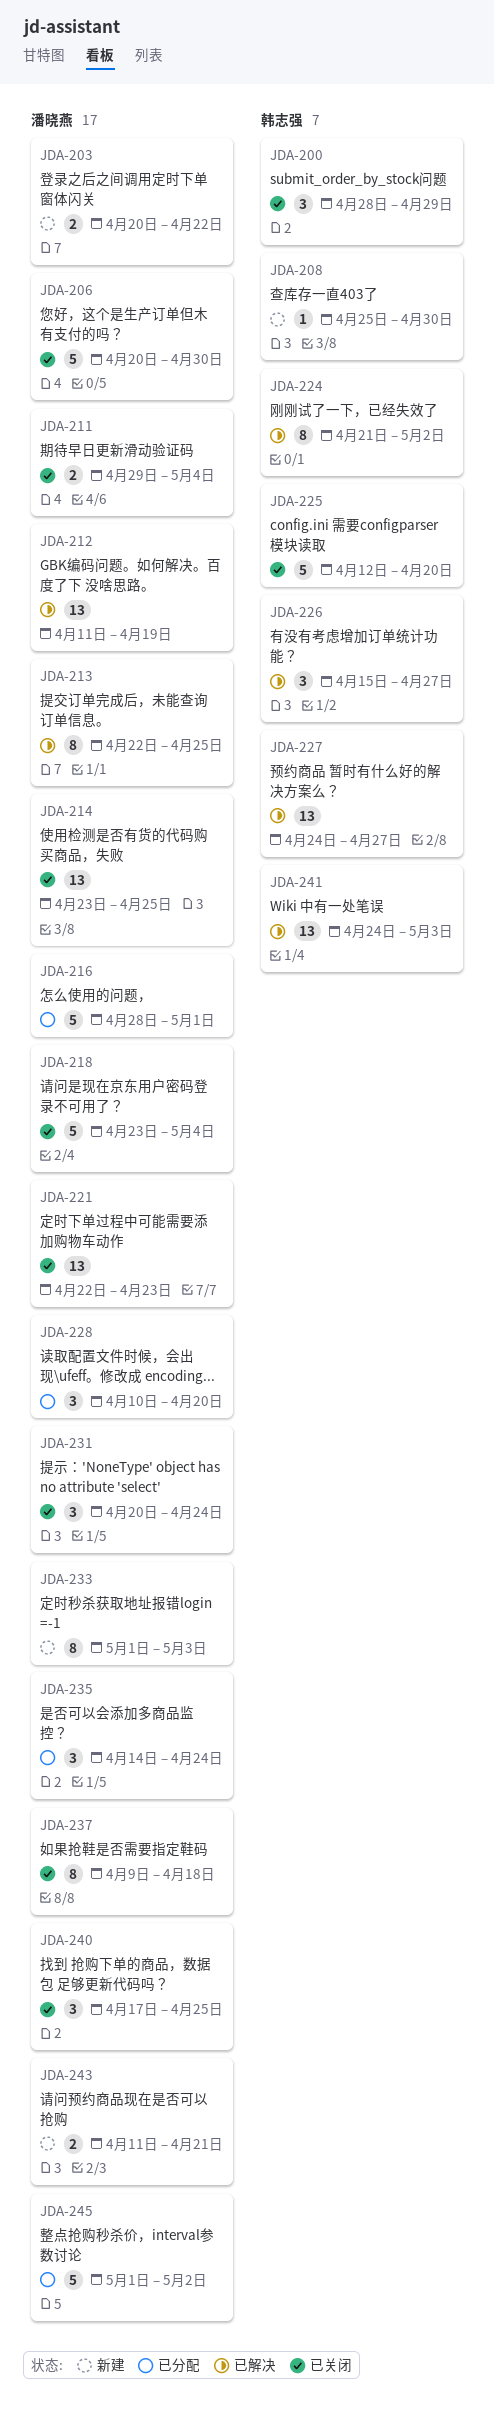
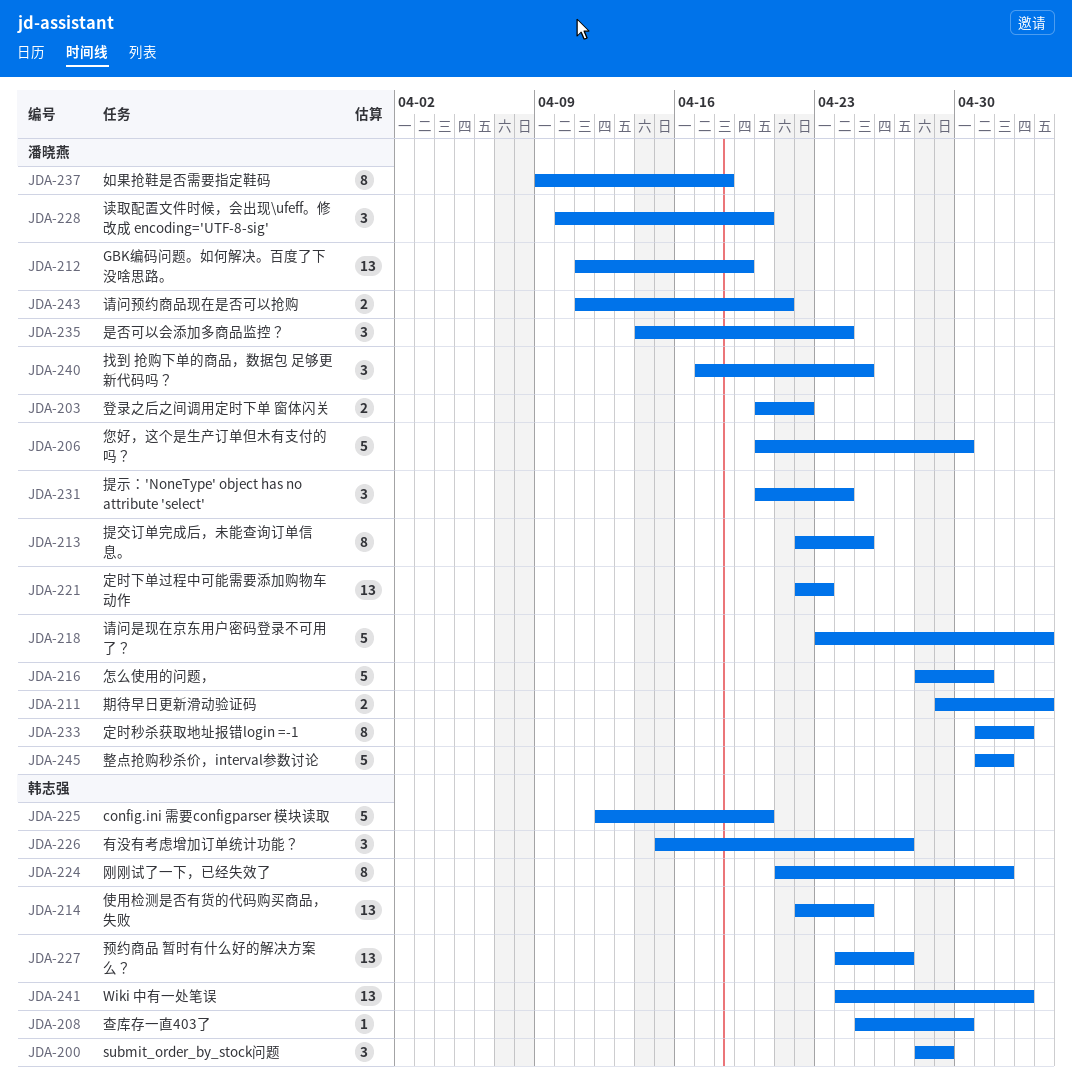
JDA-214, owner: 潘晓燕 -> 韩志强
JDA-214, start: Apr 23 -> Apr 22

